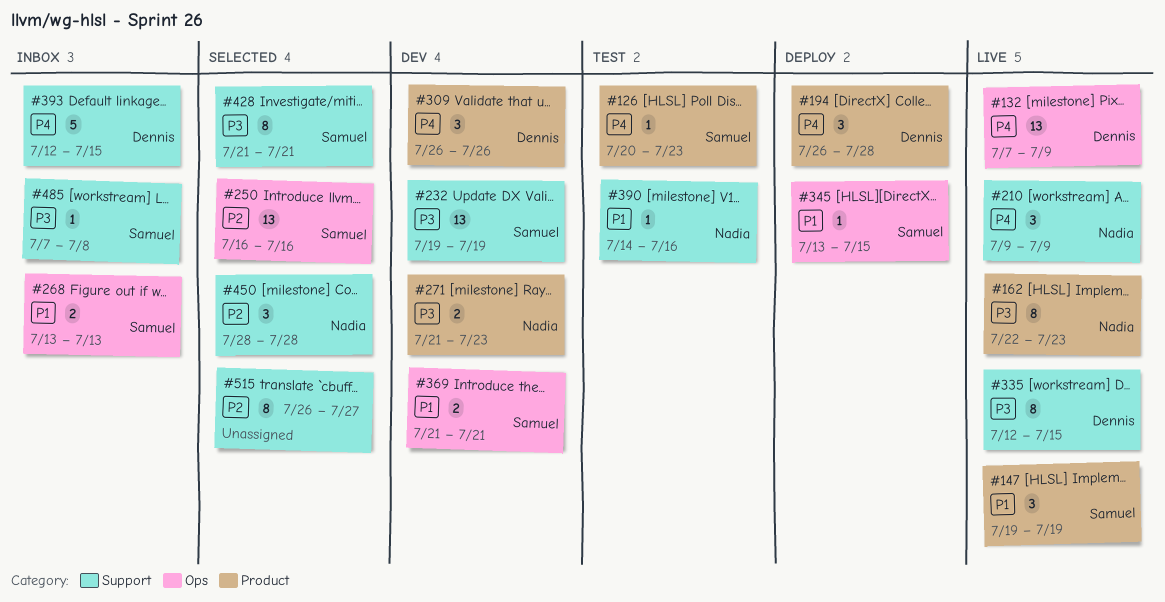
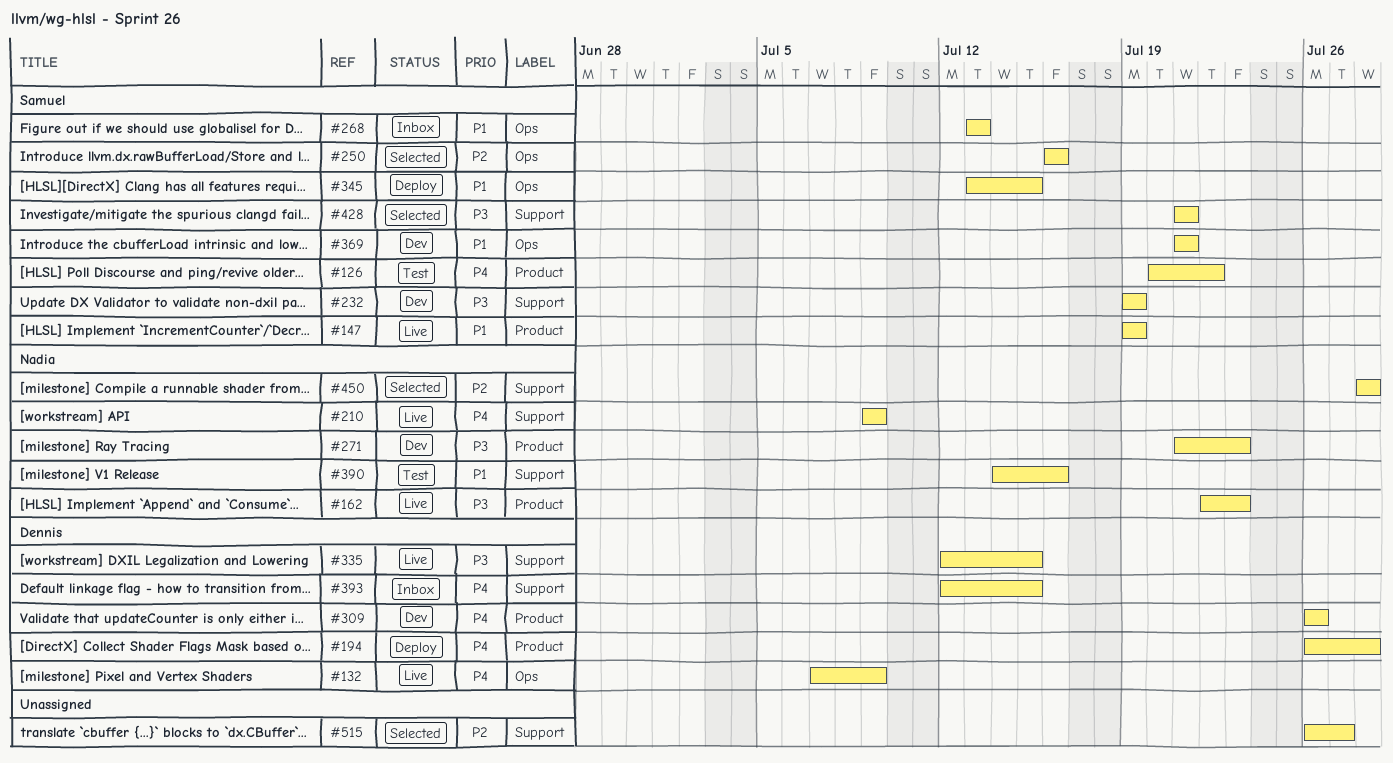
#126, due: Jul 23 -> Jul 22
#485: present -> none

